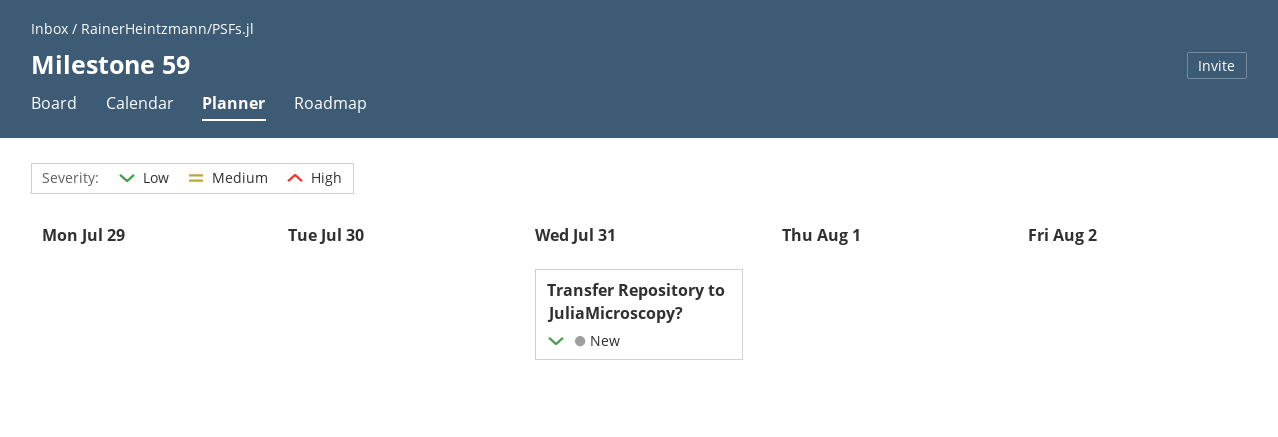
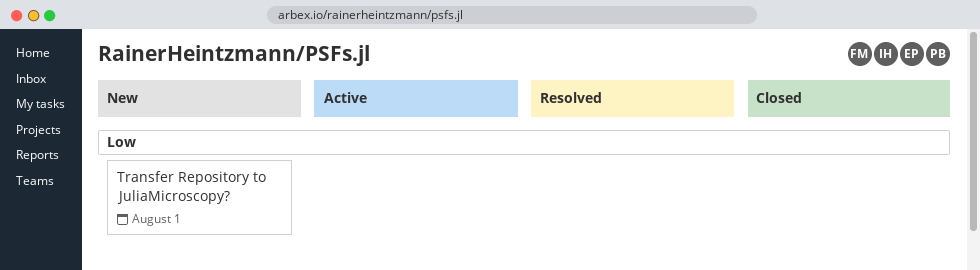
Transfer Repository to JuliaMicroscopy?, due: Jul 31 -> Aug 1

